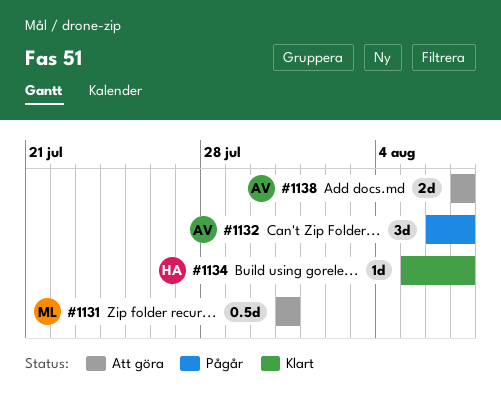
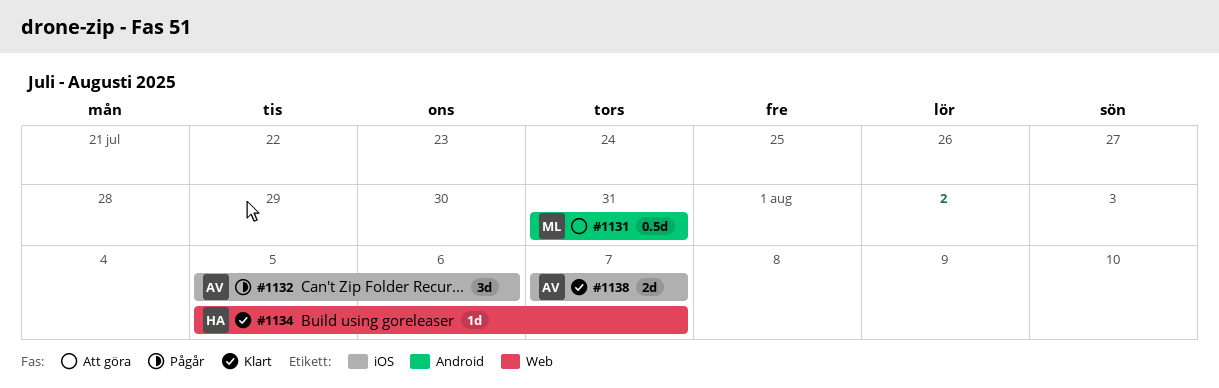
#1132, start: Aug 6 -> Aug 5
#1132, due: Aug 7 -> Aug 6
#1138, status: Att göra -> Klart

